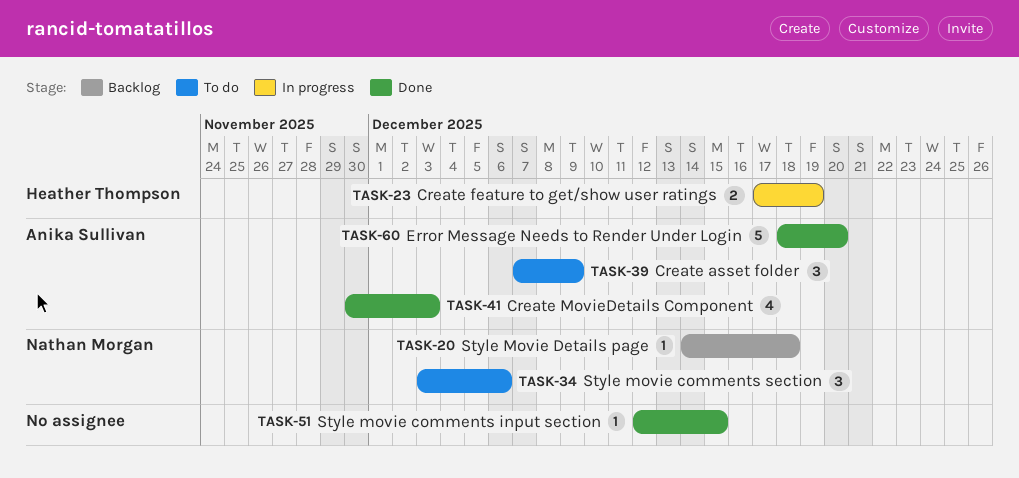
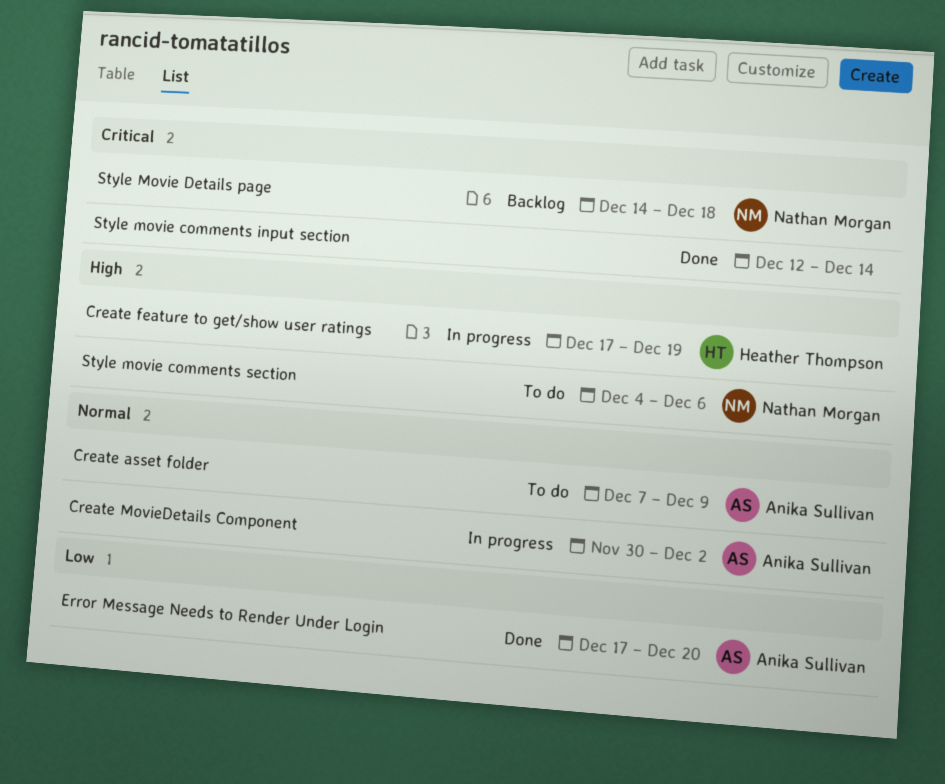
Create MovieDetails Component, status: Done -> In progress
Create MovieDetails Component, due: Dec 3 -> Dec 2
Error Message Needs to Render Under Login, start: Dec 18 -> Dec 17
Style movie comments input section, due: Dec 15 -> Dec 14
Style movie comments section, start: Dec 3 -> Dec 4

